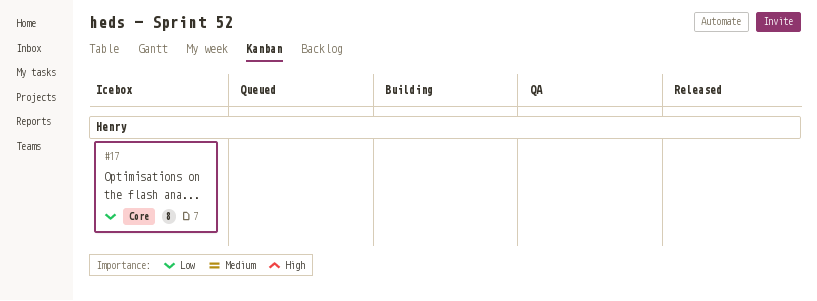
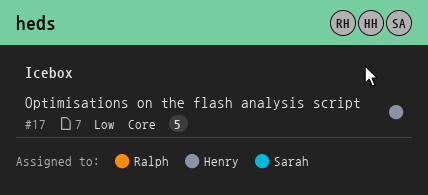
#17, estimate: 8 -> 5

